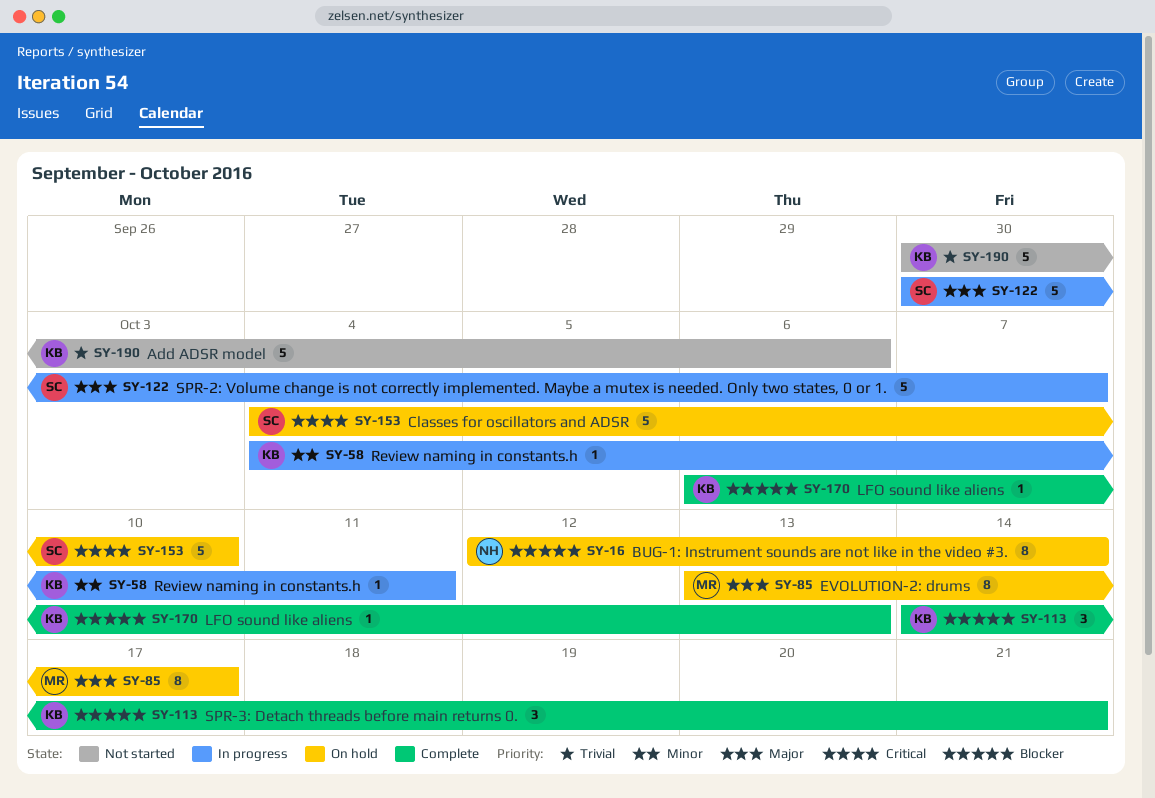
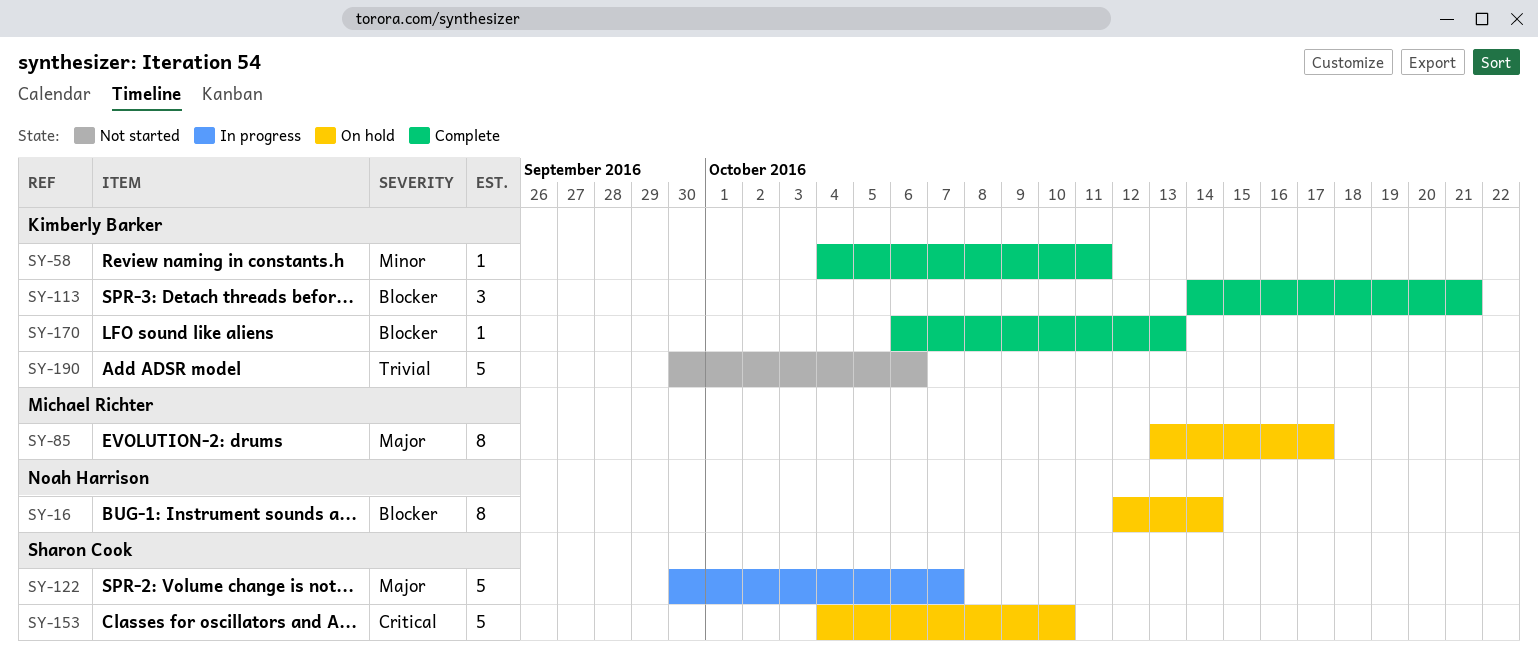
SY-58, status: In progress -> Complete

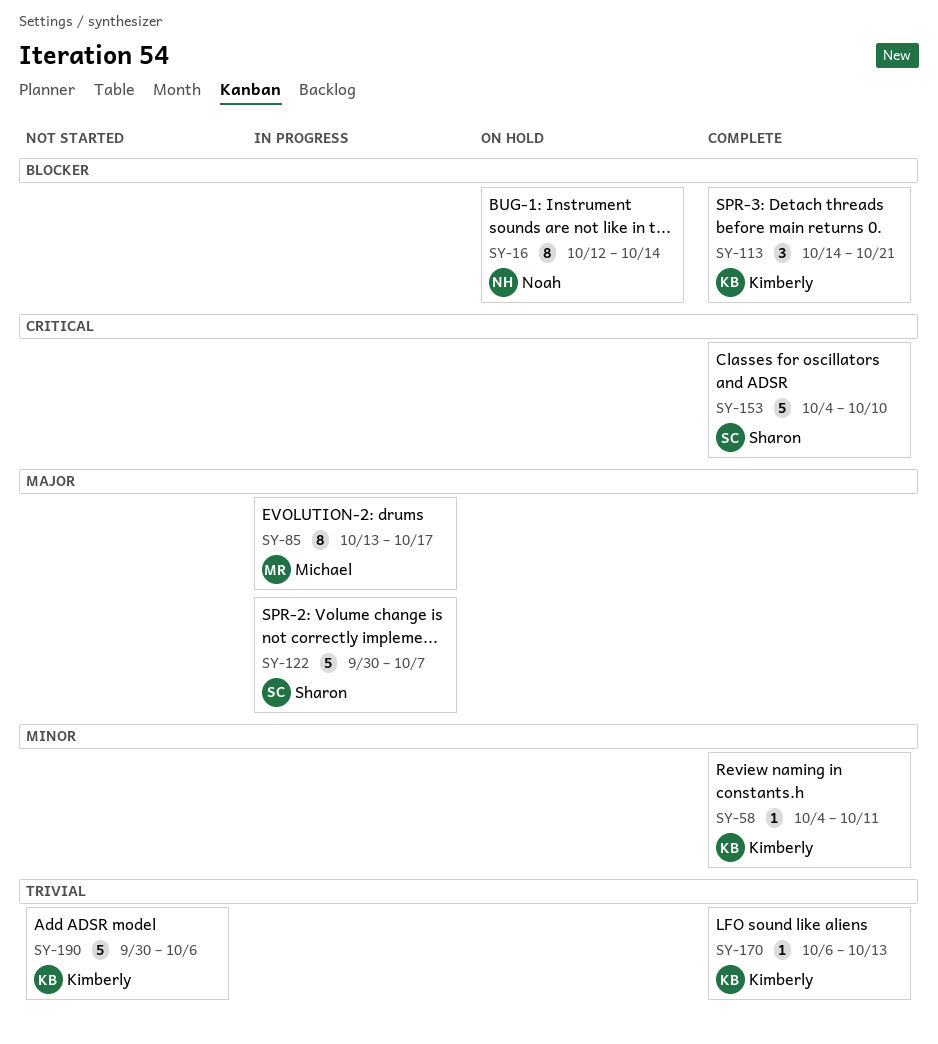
SY-85, status: On hold -> In progress
SY-153, status: On hold -> Complete
SY-170, priority: Blocker -> Trivial

